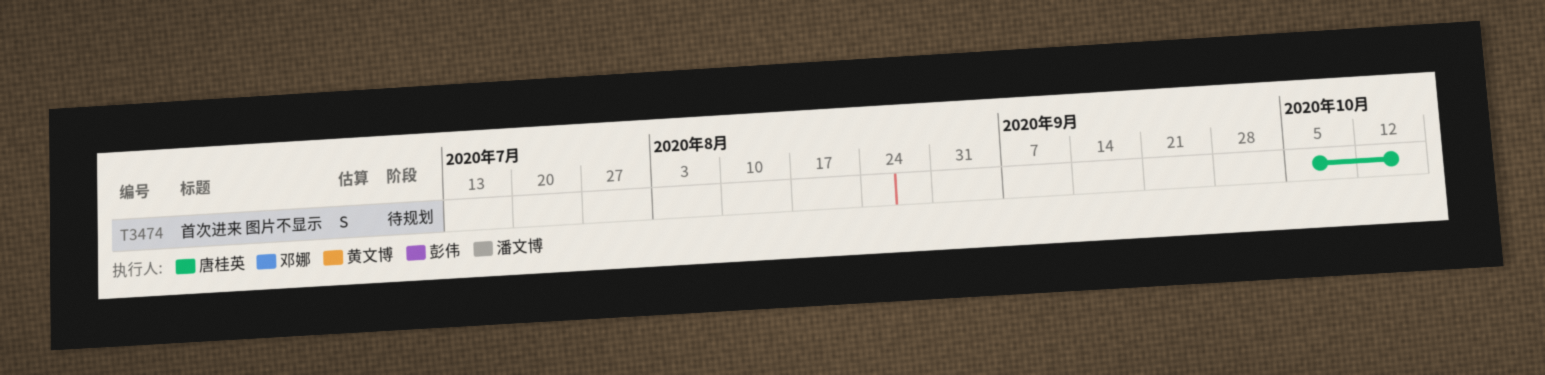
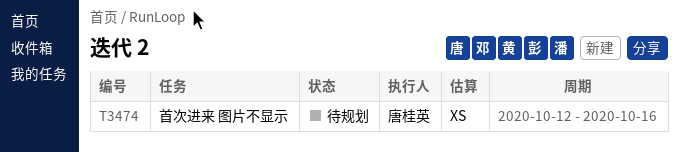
T3474, estimate: S -> XS
T3474, start: Oct 5 -> Oct 12

